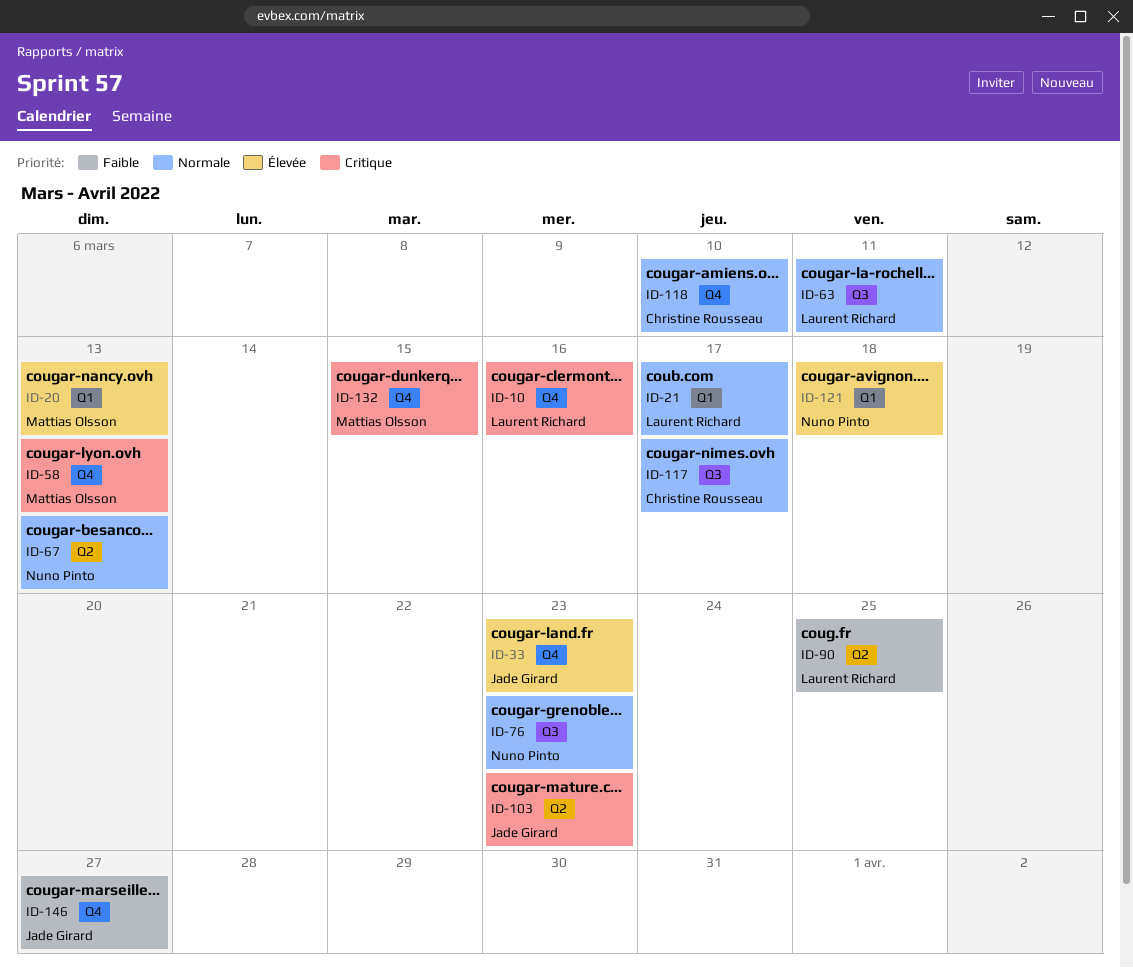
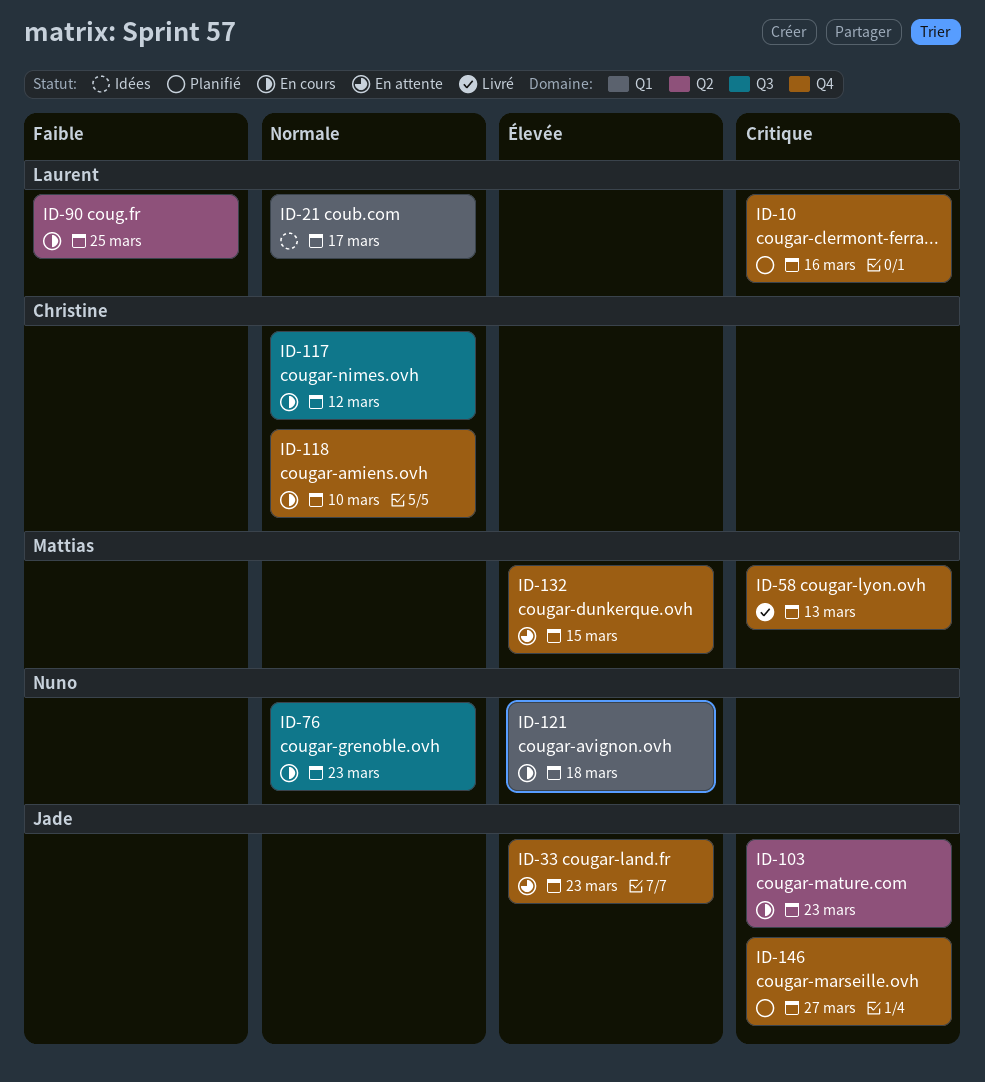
ID-20: present -> none
ID-63: present -> none
ID-67: present -> none
ID-117, due: Mar 17 -> Mar 12
ID-132, priority: Critique -> Élevée
ID-146, priority: Faible -> Critique

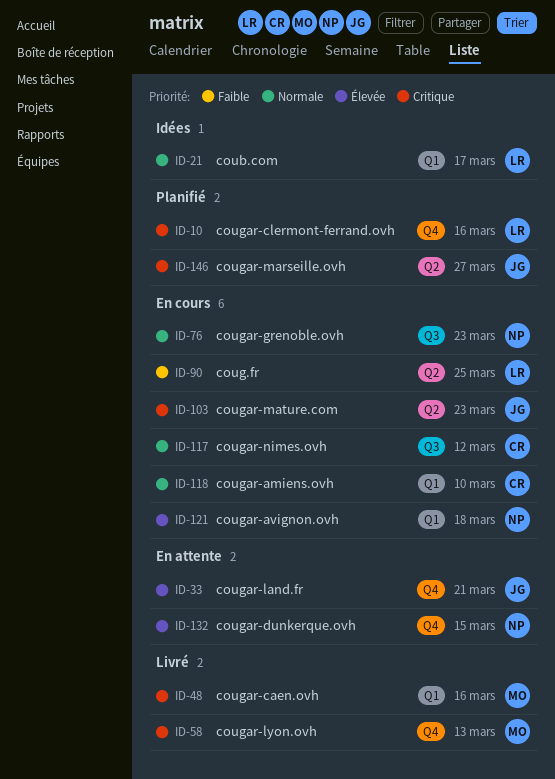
ID-33, due: Mar 23 -> Mar 21
ID-48: none -> present
ID-118, label: Q4 -> Q1
ID-132, owner: Mattias -> Nuno
ID-146, label: Q4 -> Q2

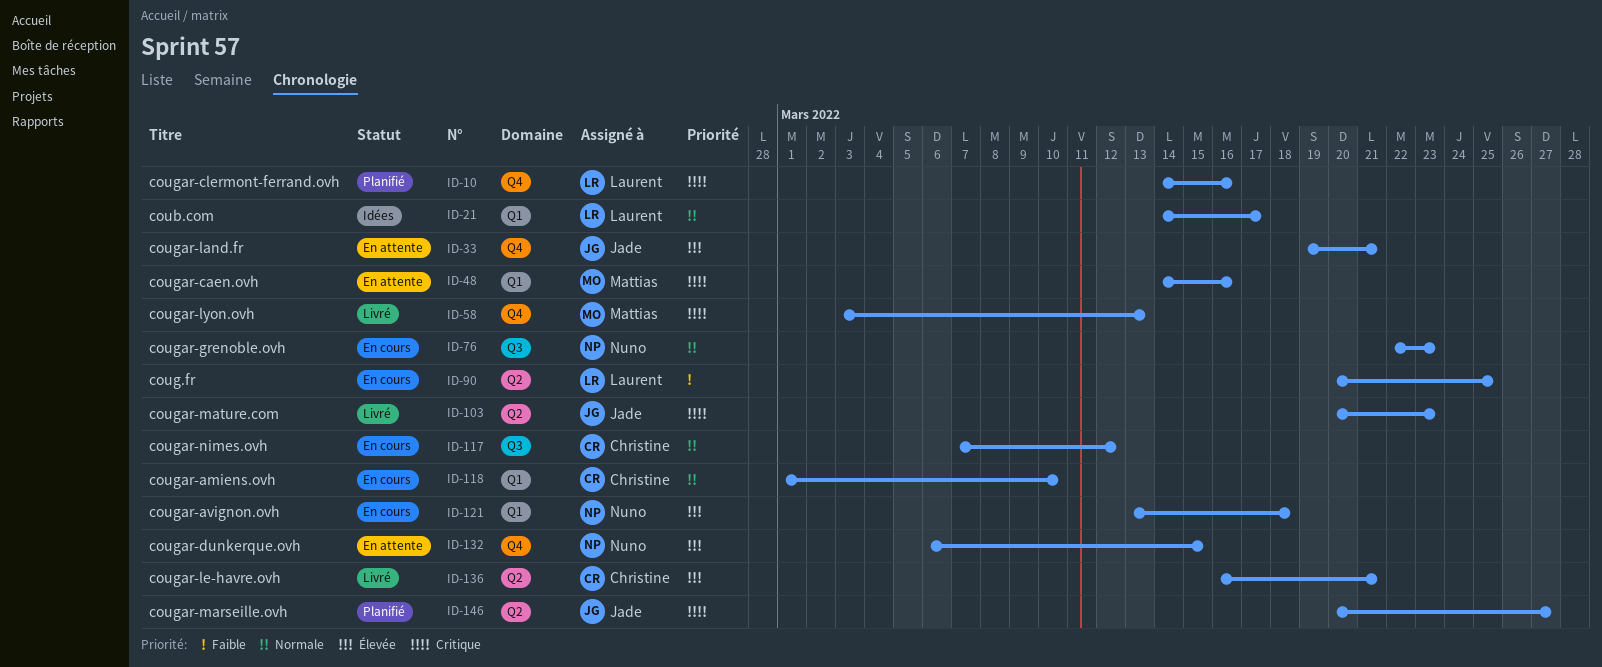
ID-48, status: Livré -> En attente
ID-103, status: En cours -> Livré
ID-136: none -> present

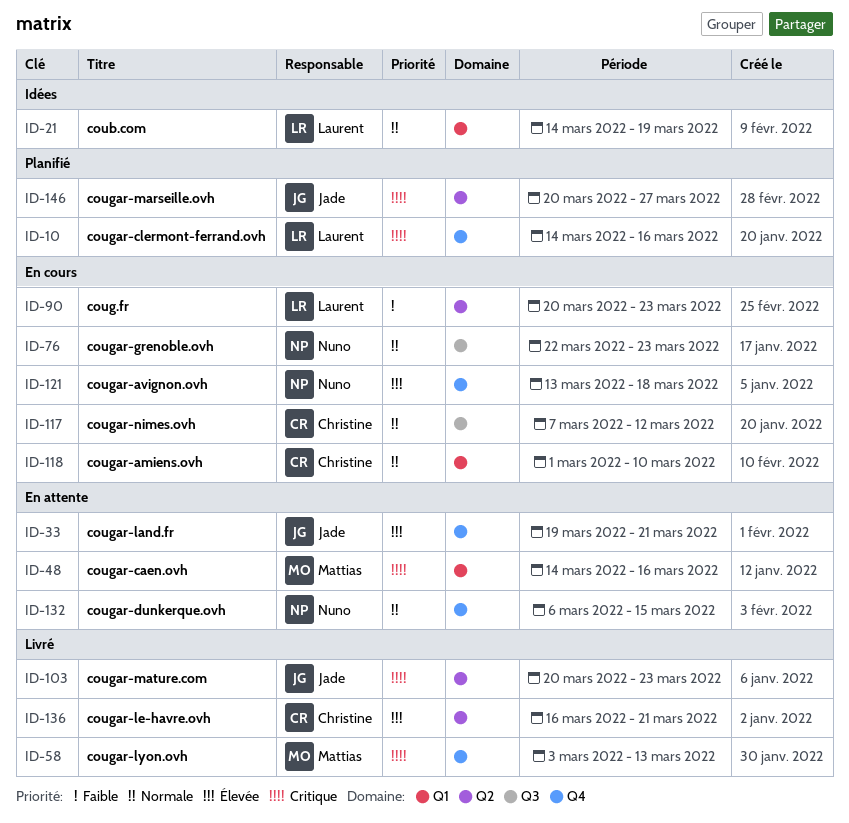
ID-21, due: Mar 17 -> Mar 19
ID-90, due: Mar 25 -> Mar 23
ID-121, label: Q1 -> Q4
ID-132, priority: Élevée -> Normale

